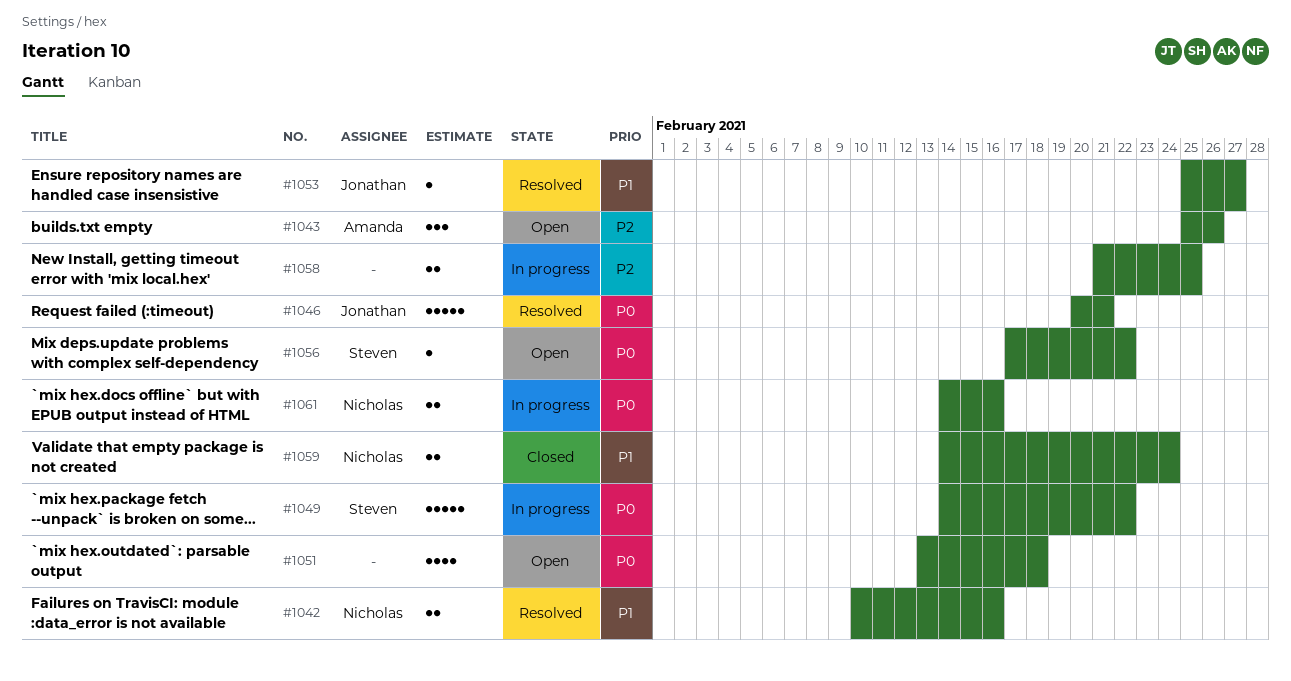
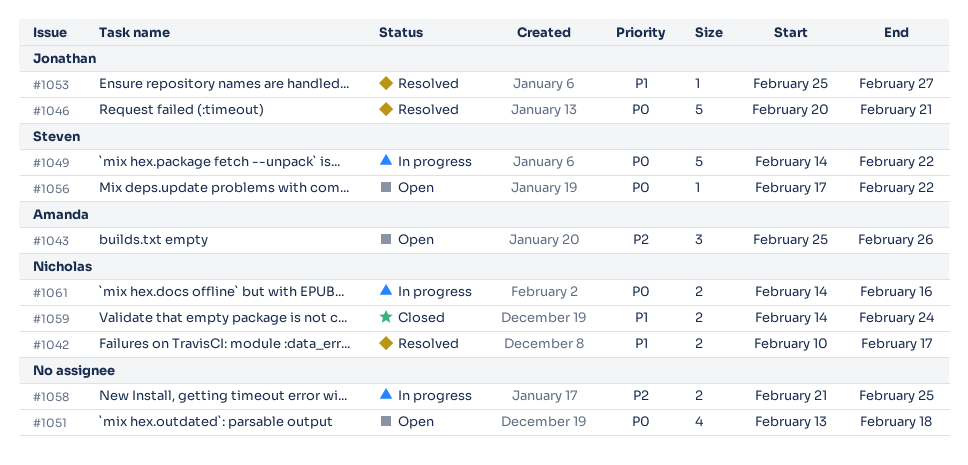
#1042, due: Feb 16 -> Feb 17

